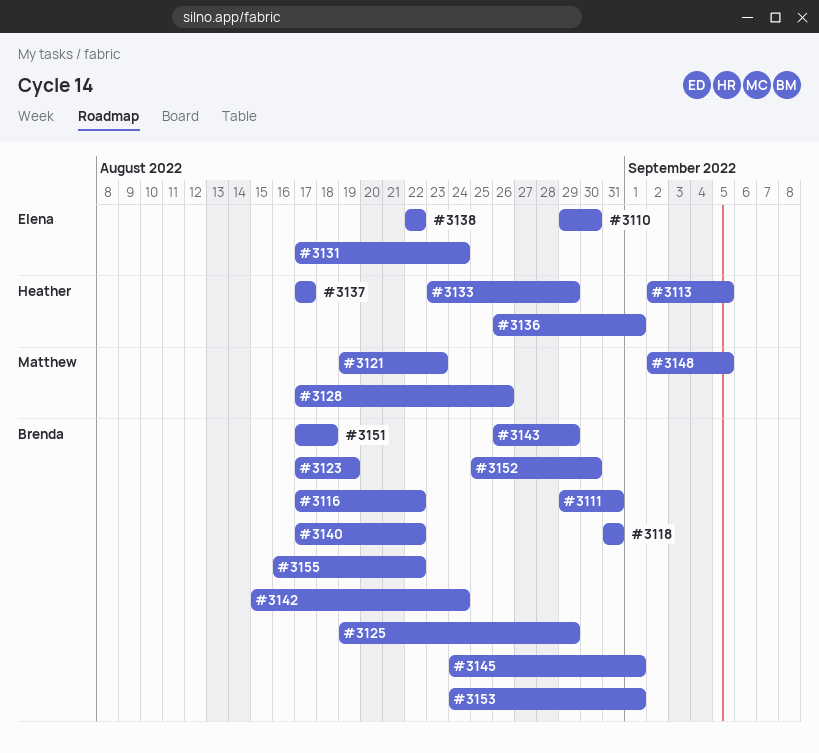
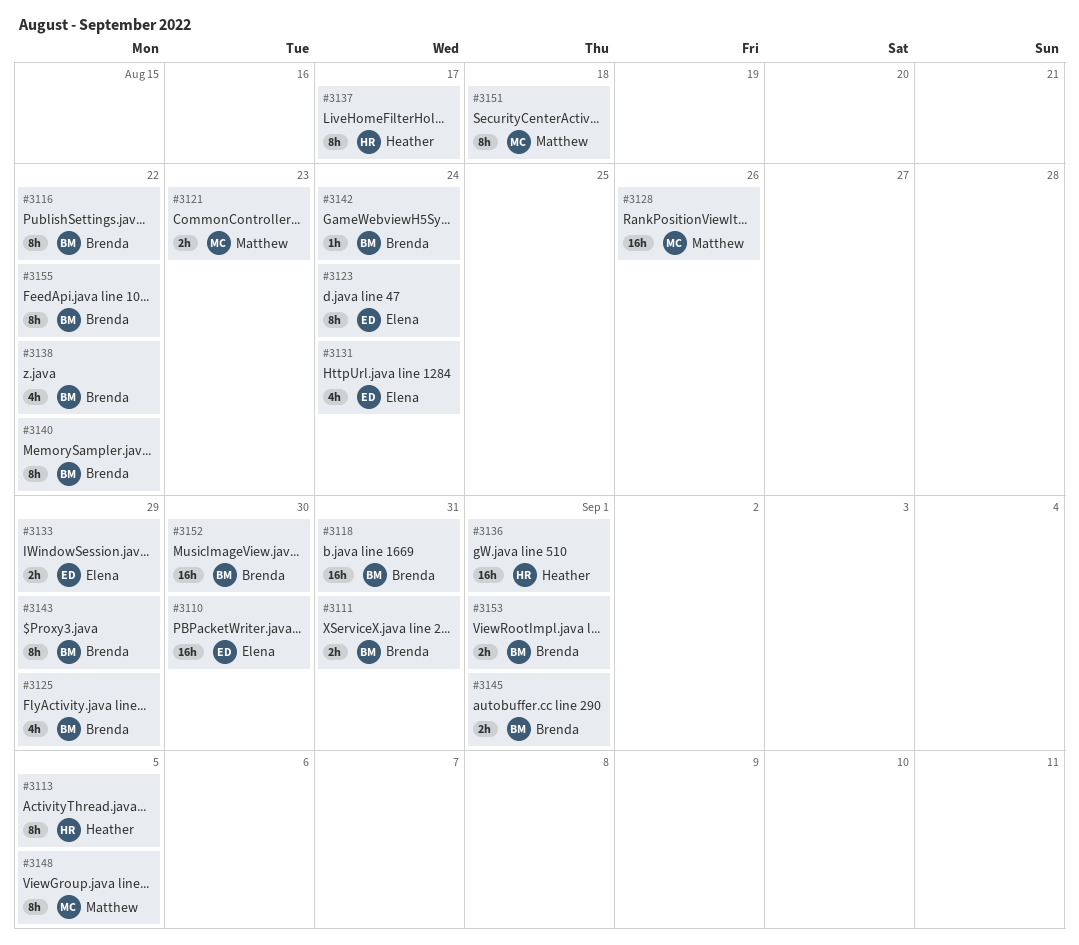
#3123, owner: Brenda -> Elena
#3123, due: Aug 19 -> Aug 24
#3133, owner: Heather -> Elena
#3138, owner: Elena -> Brenda
#3151, owner: Brenda -> Matthew

